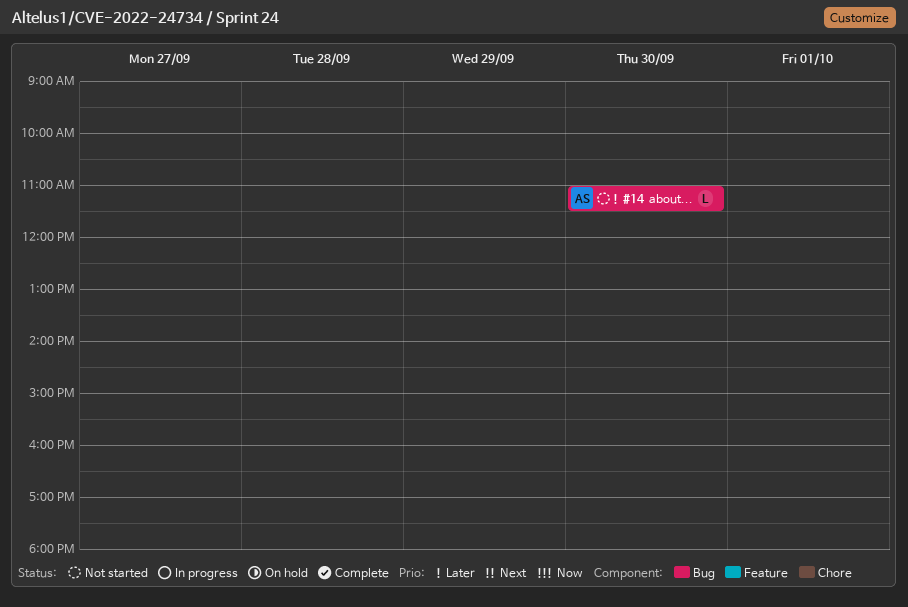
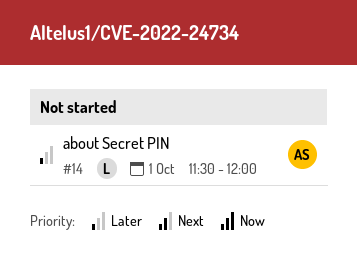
#14, day: Sep 30 -> Oct 1
#14, begins: 11:00 -> 11:30
#14, ends: 11:30 -> 12:00

